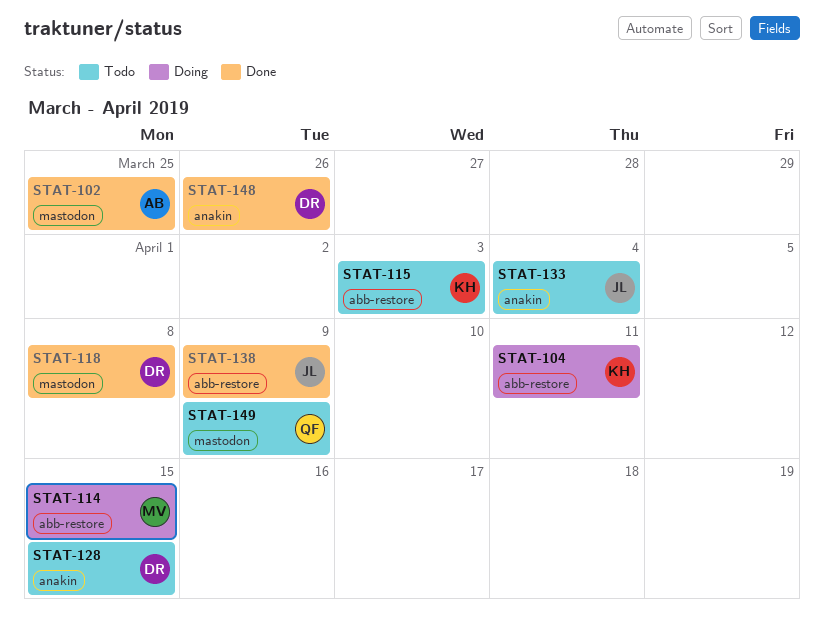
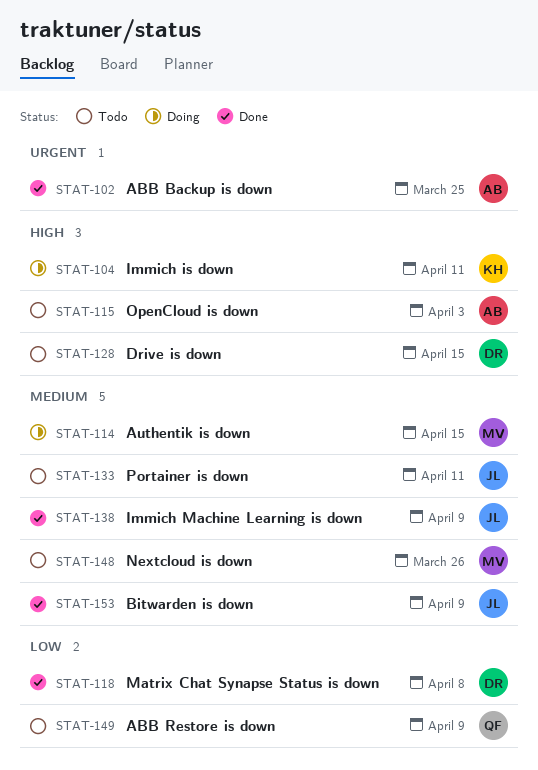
STAT-115, owner: KH -> AB
STAT-133, due: Apr 4 -> Apr 11
STAT-148, status: Done -> Todo
STAT-148, owner: DR -> MV
STAT-153: none -> present

